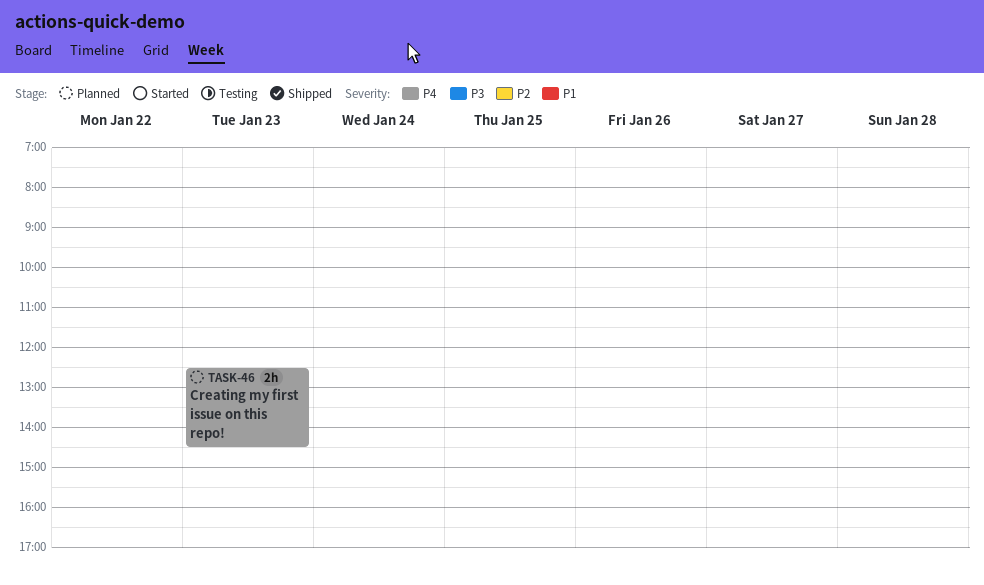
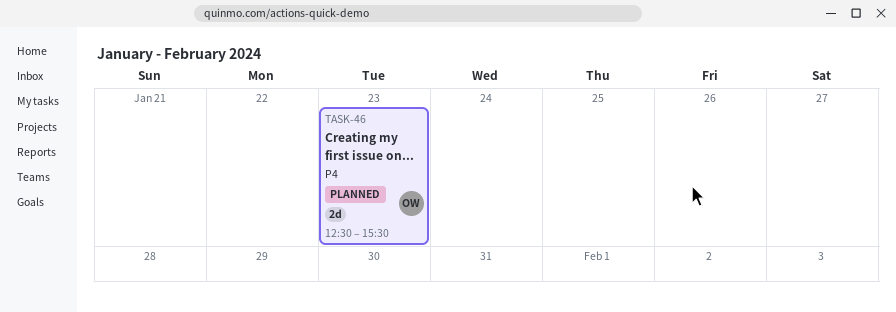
TASK-46, estimate: 2h -> 2d
TASK-46, ends: 14:30 -> 15:30

